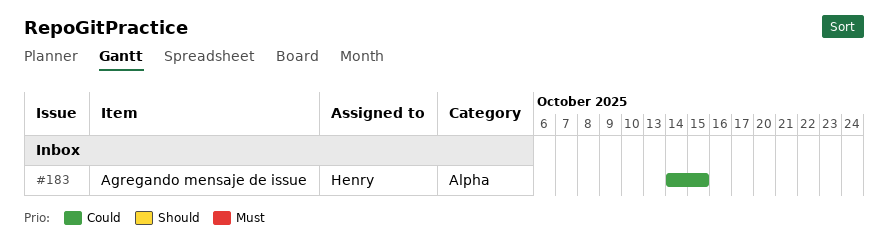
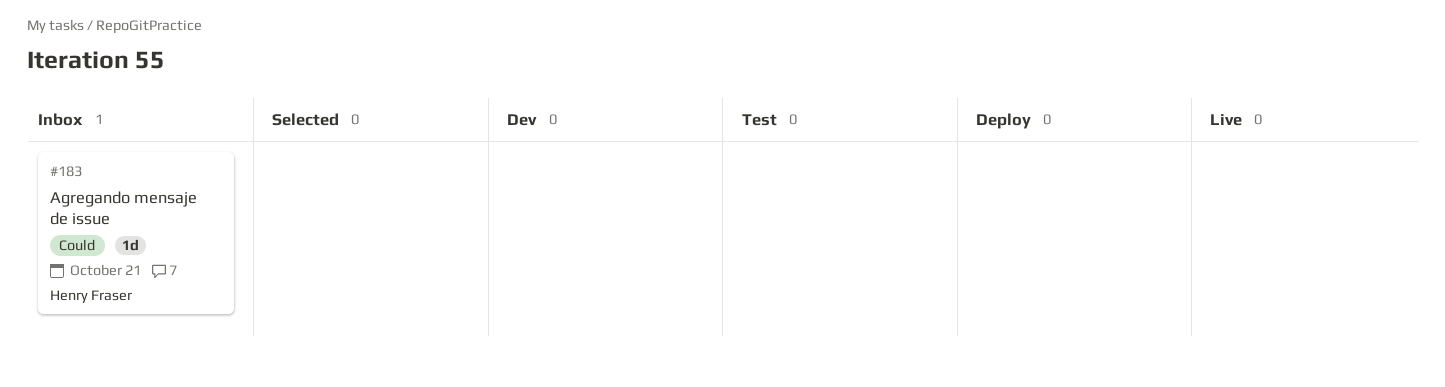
#183, due: Oct 15 -> Oct 21

